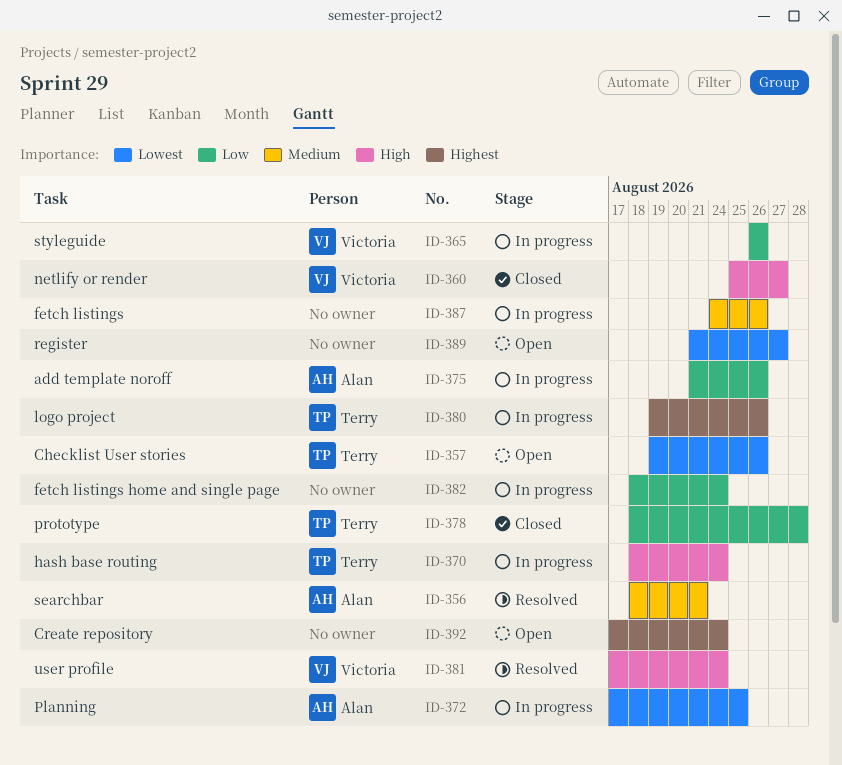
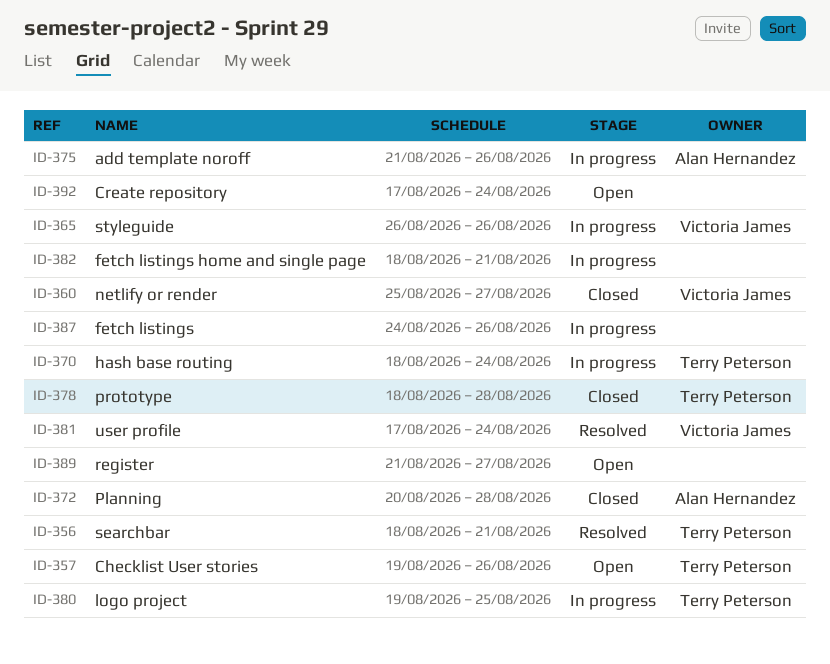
ID-356, owner: Alan Hernandez -> Terry Peterson
ID-372, status: In progress -> Closed
ID-372, start: Aug 17 -> Aug 20
ID-372, due: Aug 25 -> Aug 28
ID-380, due: Aug 26 -> Aug 25
ID-382, due: Aug 24 -> Aug 21

